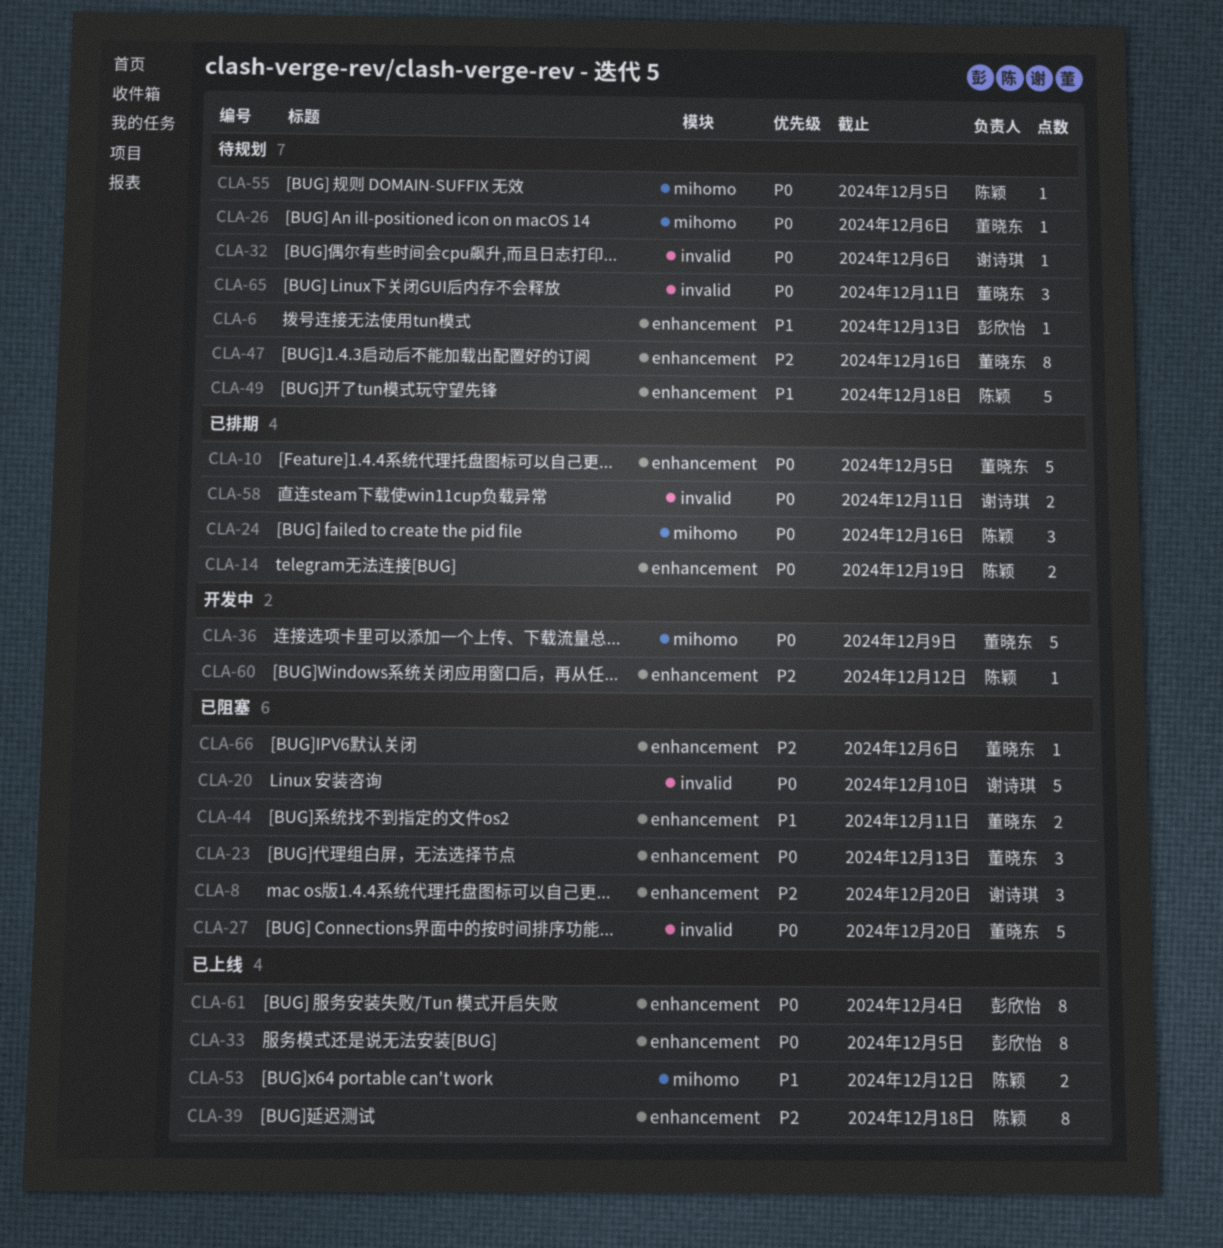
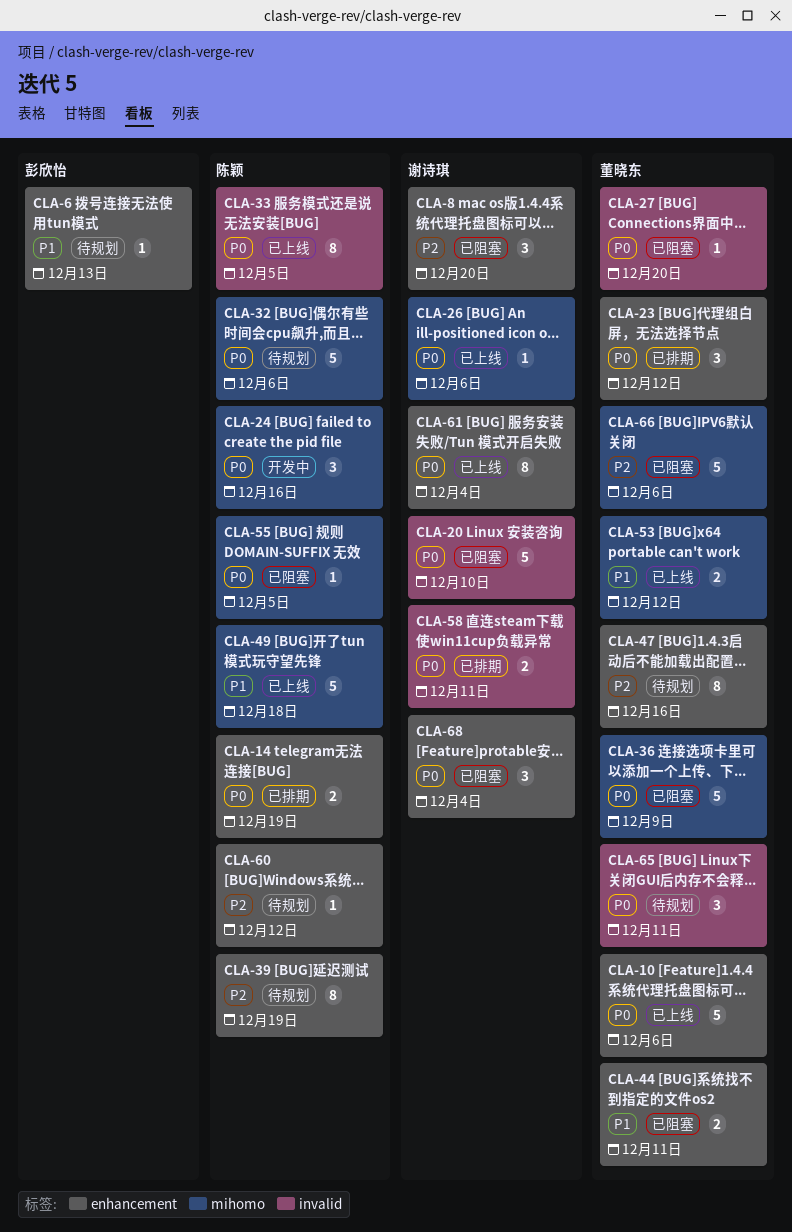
CLA-10, status: 已排期 -> 已上线
CLA-10, due: Dec 5 -> Dec 6
CLA-23, status: 已阻塞 -> 已排期
CLA-23, due: Dec 13 -> Dec 12
CLA-24, status: 已排期 -> 开发中
CLA-26, status: 待规划 -> 已上线
CLA-26, owner: 董晓东 -> 谢诗琪
CLA-27, estimate: 5 -> 1
CLA-32, owner: 谢诗琪 -> 陈颖
CLA-32, label: invalid -> mihomo
CLA-32, estimate: 1 -> 5
CLA-33, owner: 彭欣怡 -> 陈颖
CLA-33, label: enhancement -> invalid
CLA-36, status: 开发中 -> 已阻塞
CLA-39, status: 已上线 -> 待规划
CLA-39, due: Dec 18 -> Dec 19
CLA-49, status: 待规划 -> 已上线
CLA-49, label: enhancement -> mihomo
CLA-53, owner: 陈颖 -> 董晓东
CLA-55, status: 待规划 -> 已阻塞
CLA-60, status: 开发中 -> 待规划
CLA-61, owner: 彭欣怡 -> 谢诗琪
CLA-66, label: enhancement -> mihomo
CLA-66, estimate: 1 -> 5
CLA-68: none -> present

